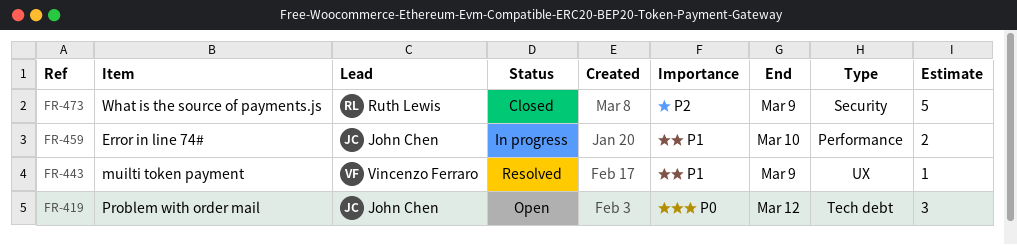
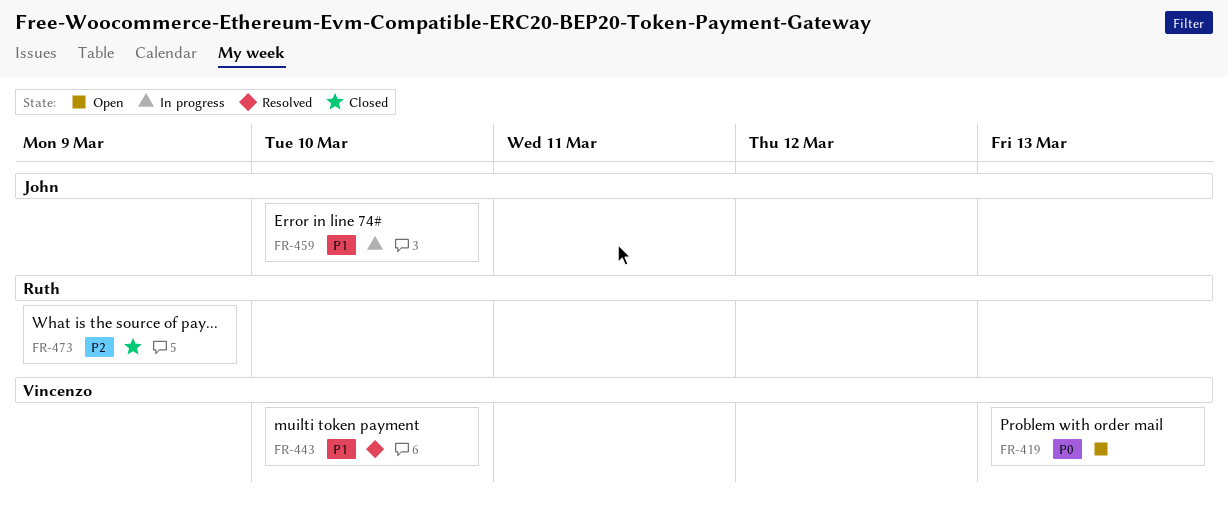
FR-419, owner: John Chen -> Vincenzo Ferraro
FR-419, due: Mar 12 -> Mar 13
FR-443, due: Mar 9 -> Mar 10

